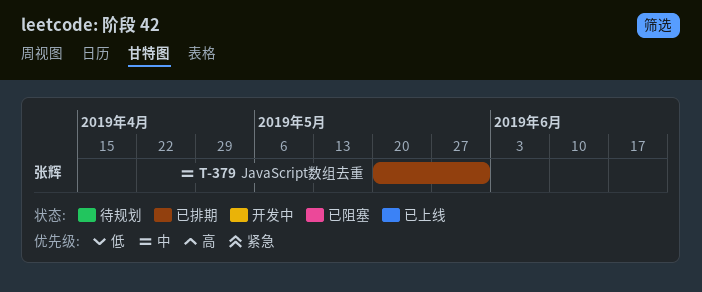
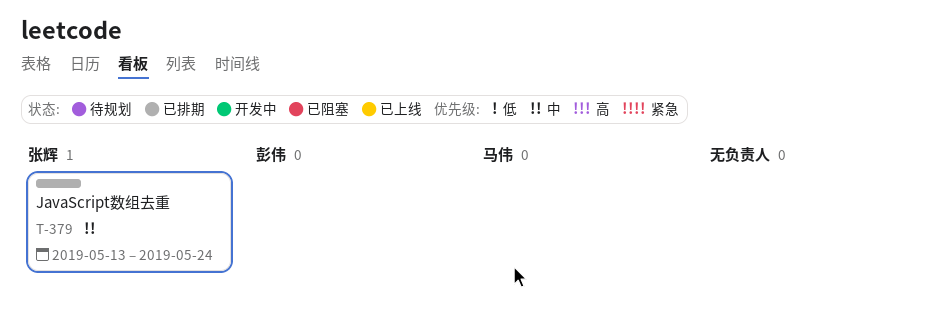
T-379, start: May 20 -> May 13
T-379, due: May 31 -> May 24

